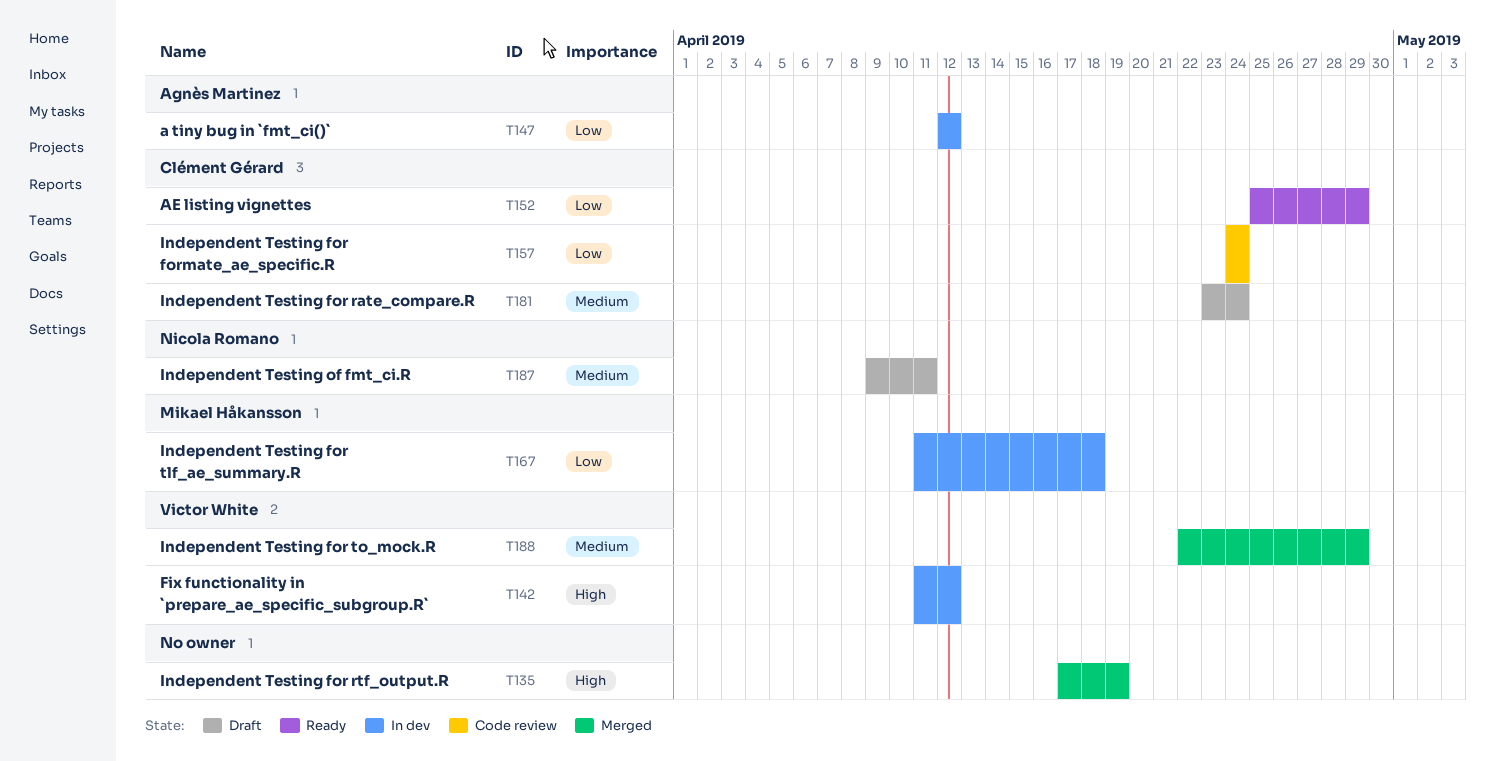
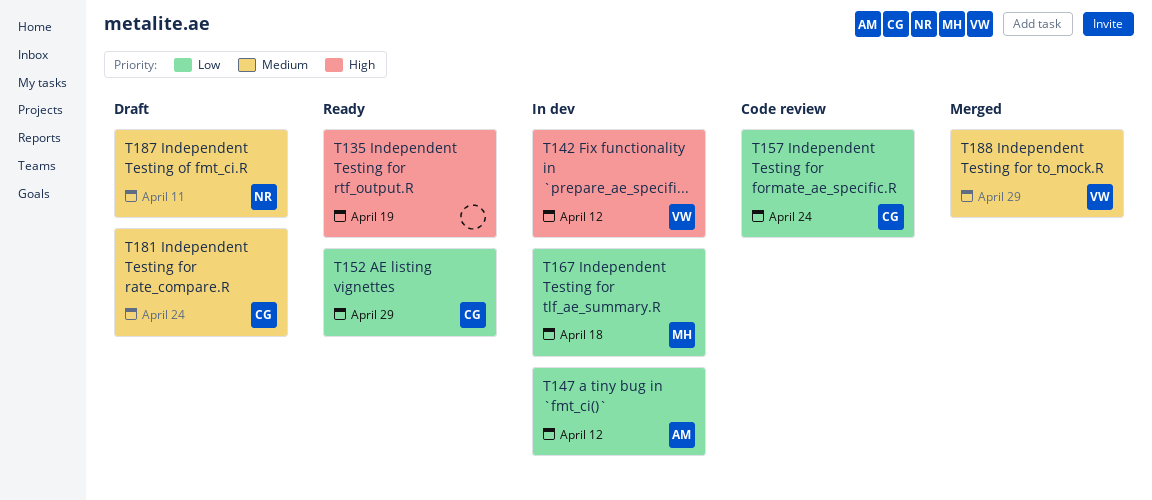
T135, status: Merged -> Ready

